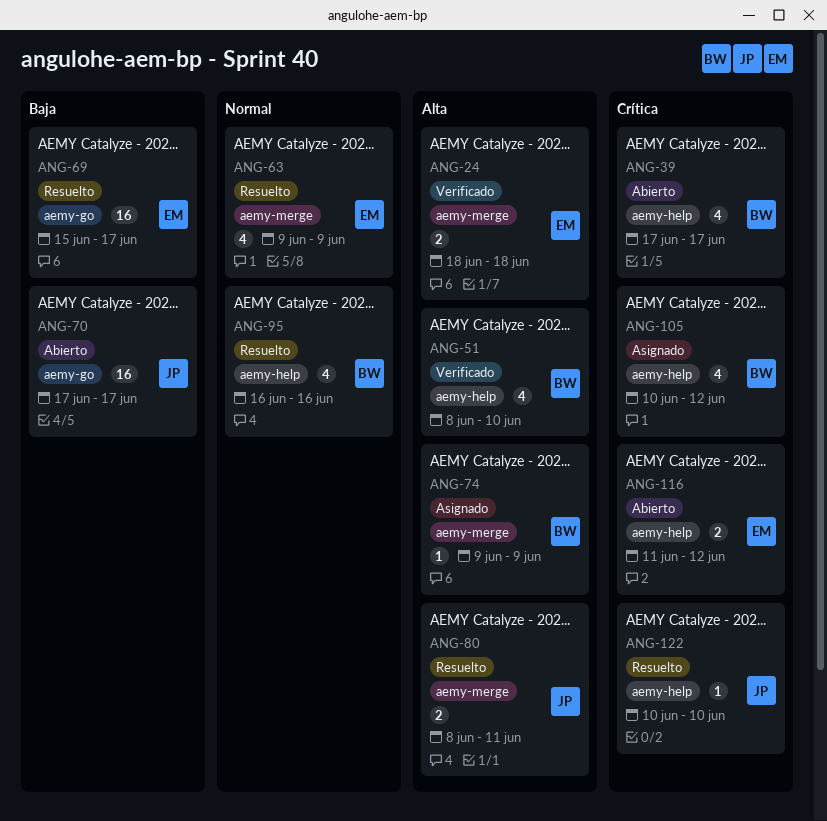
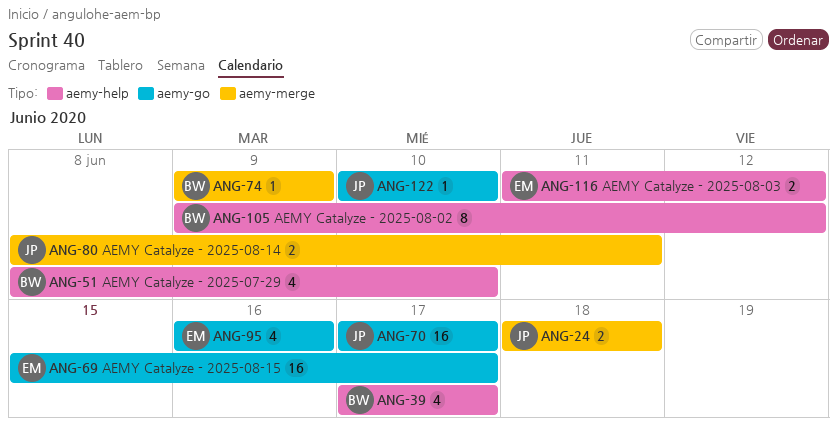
ANG-24, owner: EM -> JP
ANG-63: present -> none
ANG-95, owner: BW -> EM
ANG-95, label: aemy-help -> aemy-go
ANG-105, estimate: 4 -> 8
ANG-105, start: Jun 10 -> Jun 9
ANG-122, label: aemy-help -> aemy-go

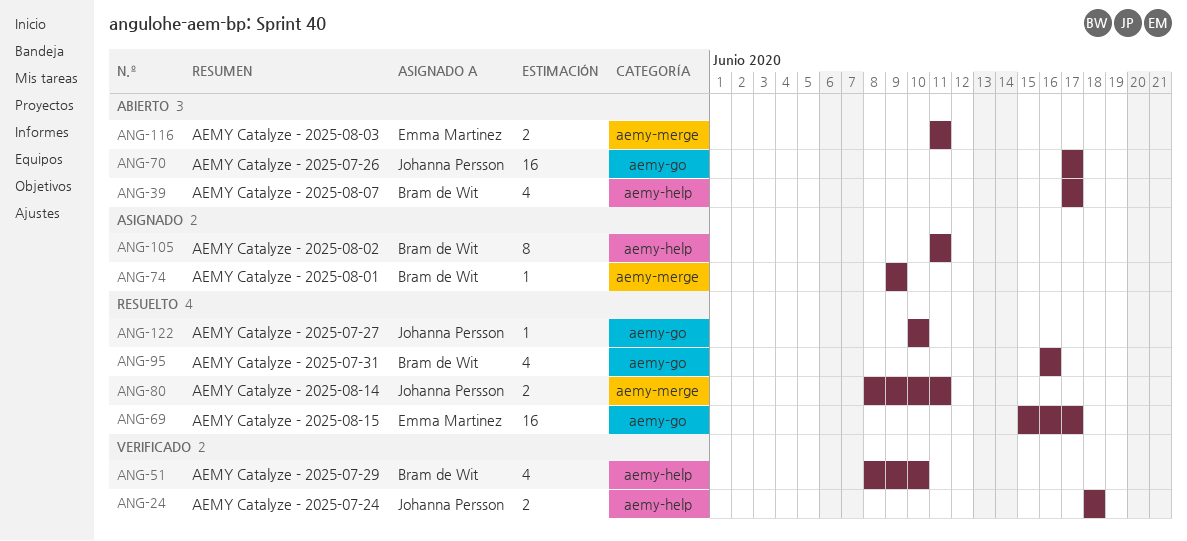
ANG-24, label: aemy-merge -> aemy-help
ANG-95, owner: Emma Martinez -> Bram de Wit
ANG-105, start: Jun 9 -> Jun 11
ANG-105, due: Jun 12 -> Jun 11
ANG-116, label: aemy-help -> aemy-merge
ANG-116, due: Jun 12 -> Jun 11

